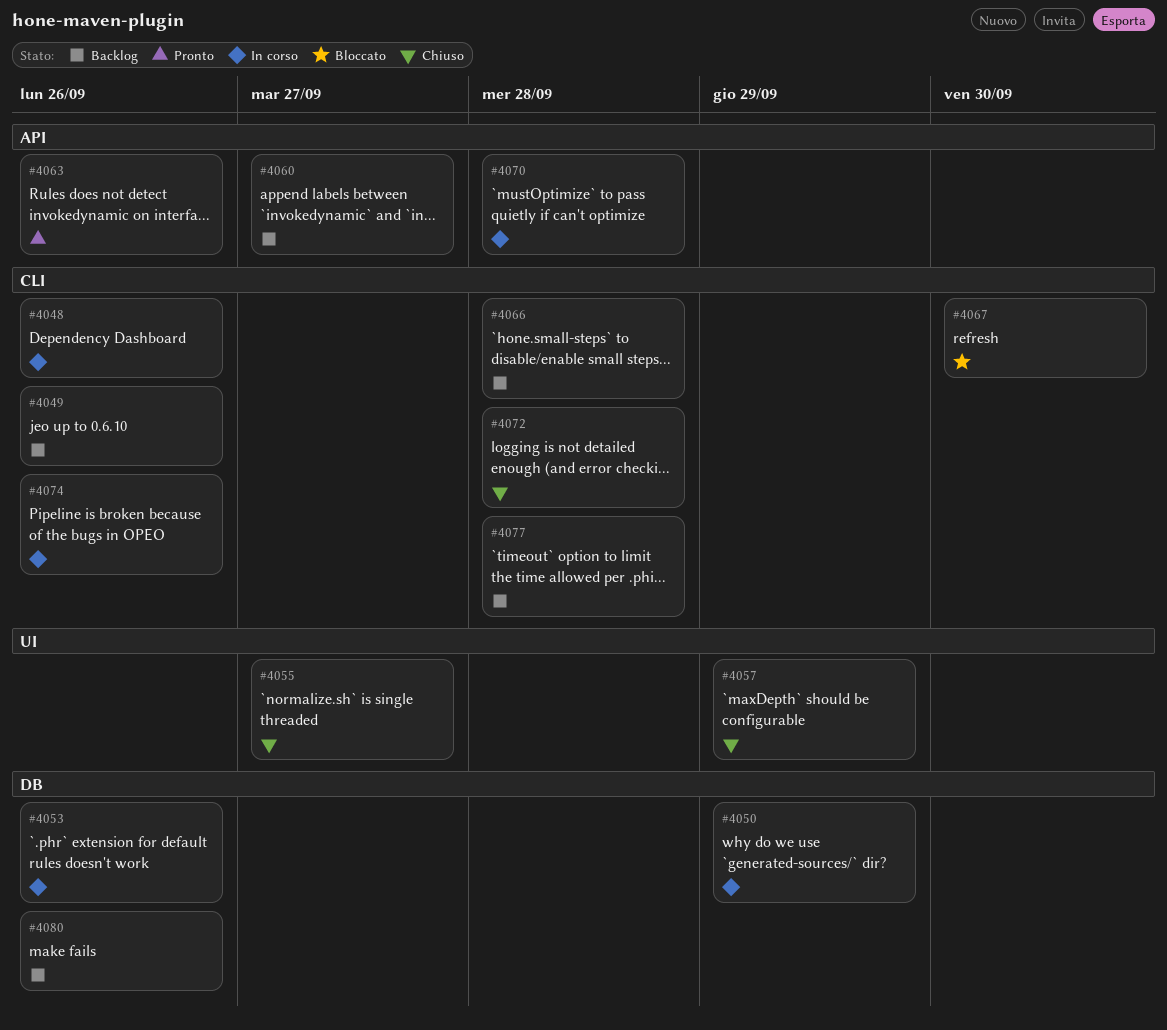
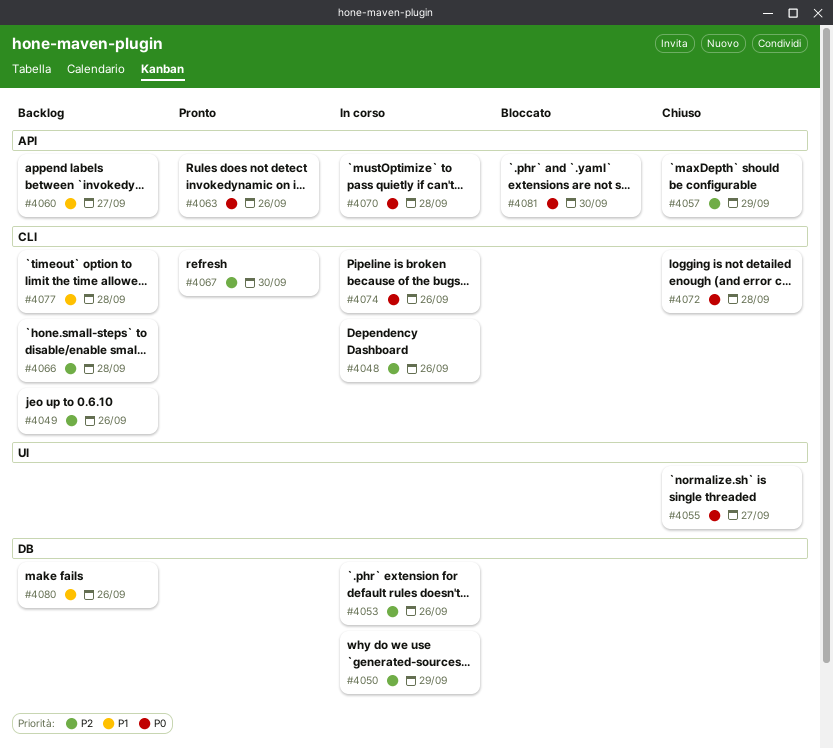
#4057, label: UI -> API
#4067, status: Bloccato -> Pronto
#4081: none -> present

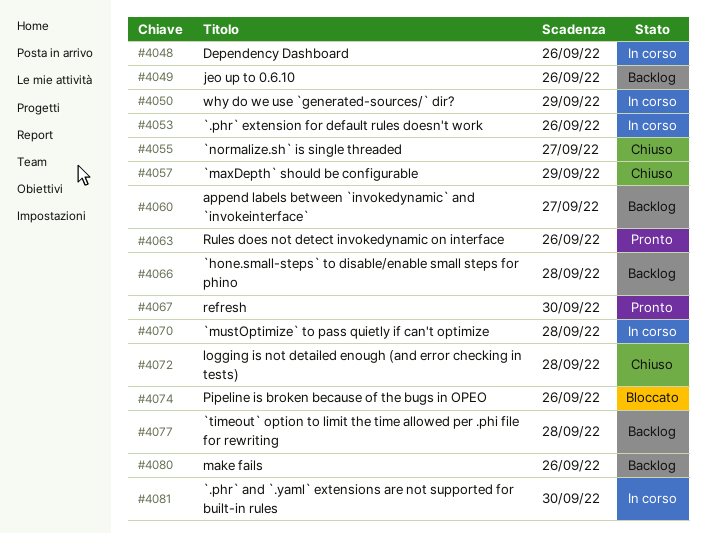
#4074, status: In corso -> Bloccato
#4081, status: Bloccato -> In corso

